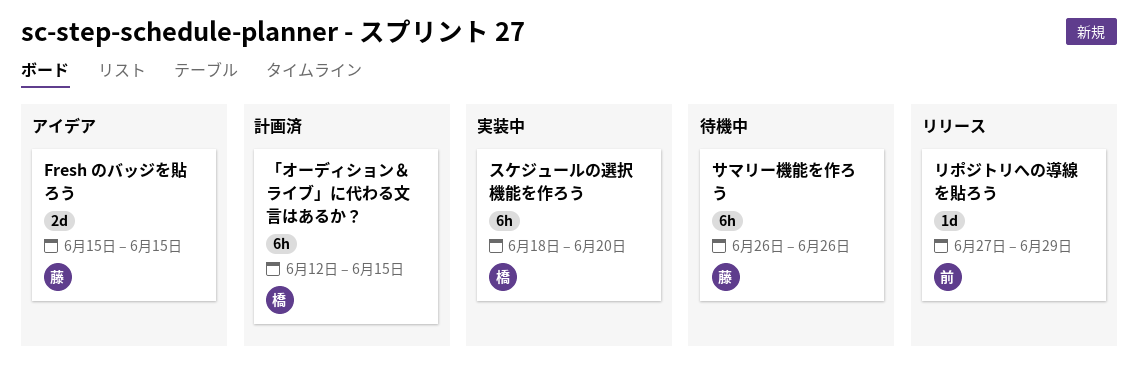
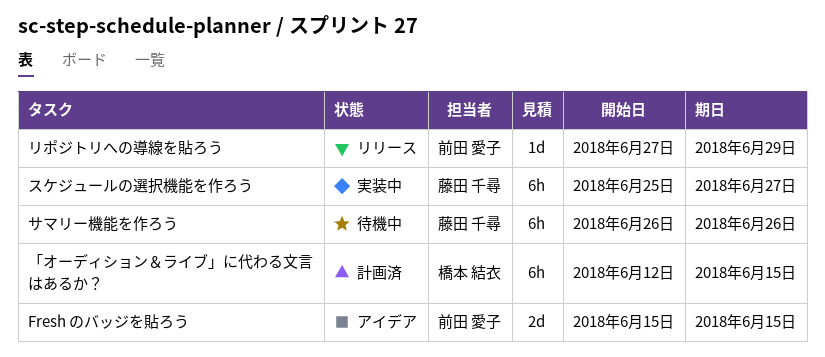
Fresh のバッジを貼ろう, owner: 藤田 千尋 -> 前田 愛子
スケジュールの選択機能を作ろう, owner: 橋本 結衣 -> 藤田 千尋
スケジュールの選択機能を作ろう, start: Jun 18 -> Jun 25
スケジュールの選択機能を作ろう, due: Jun 20 -> Jun 27

